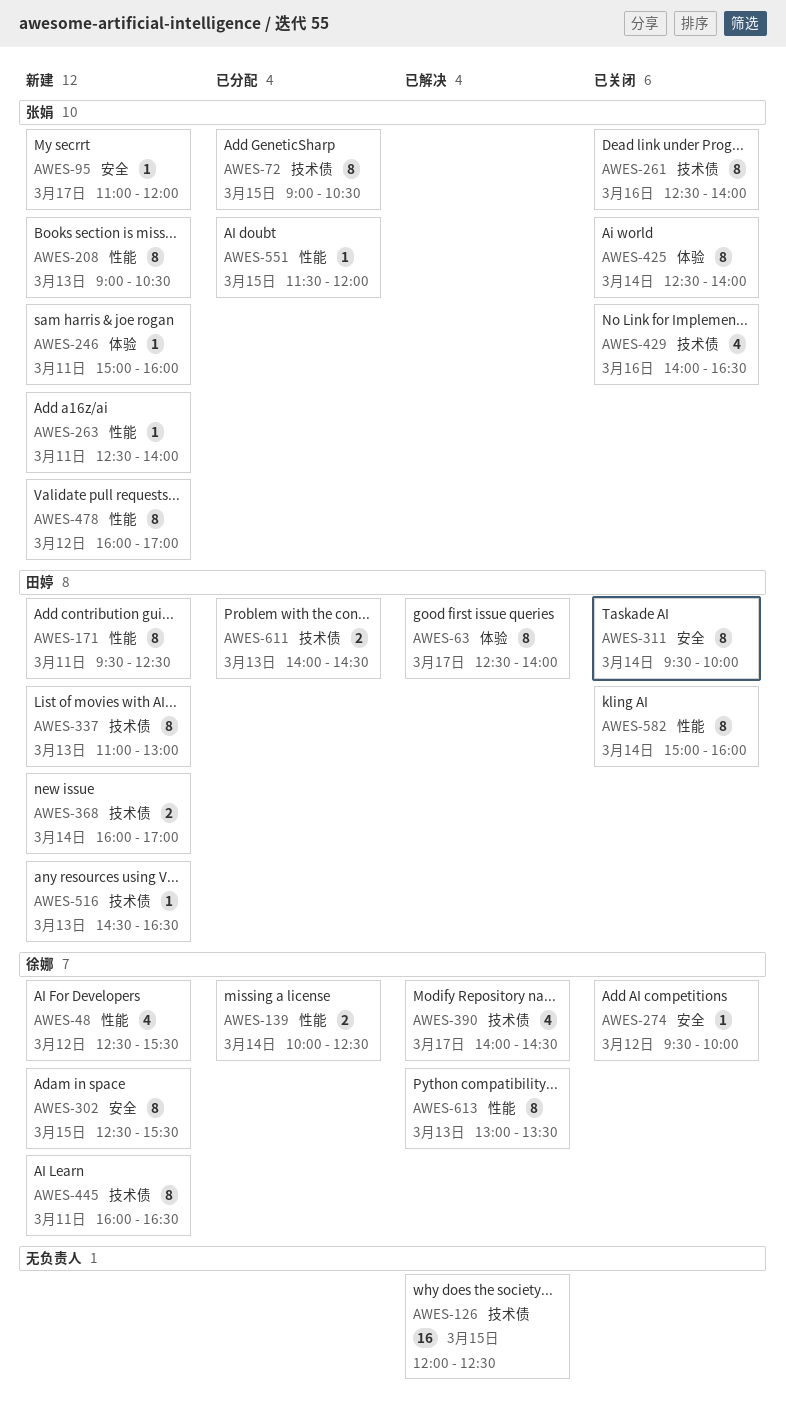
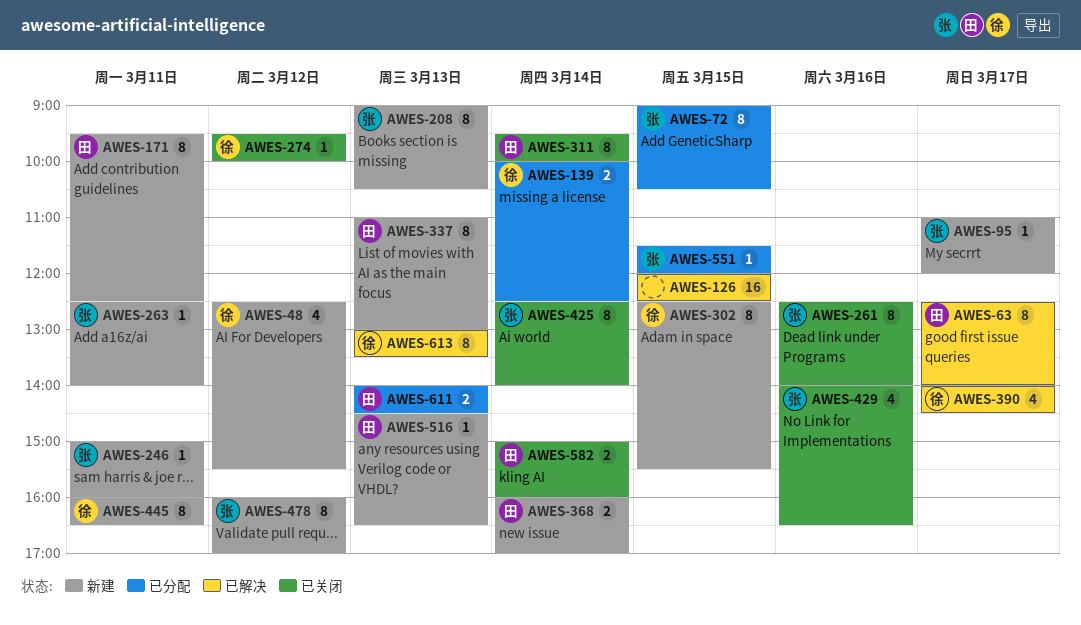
AWES-582, estimate: 8 -> 2

